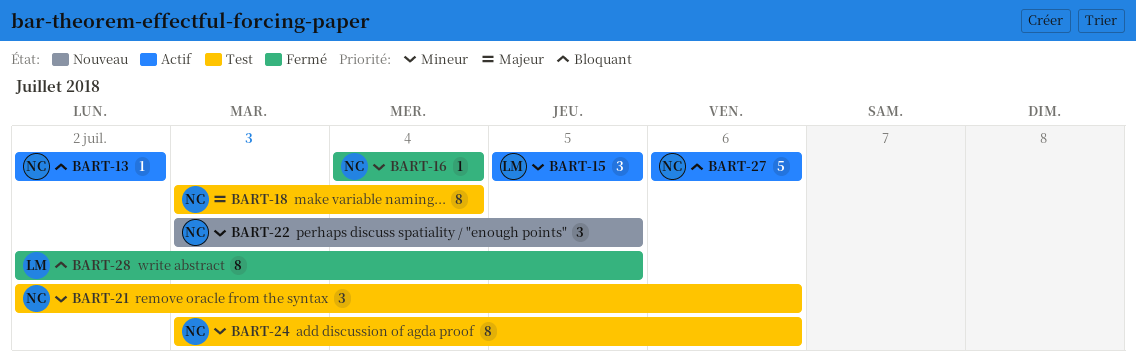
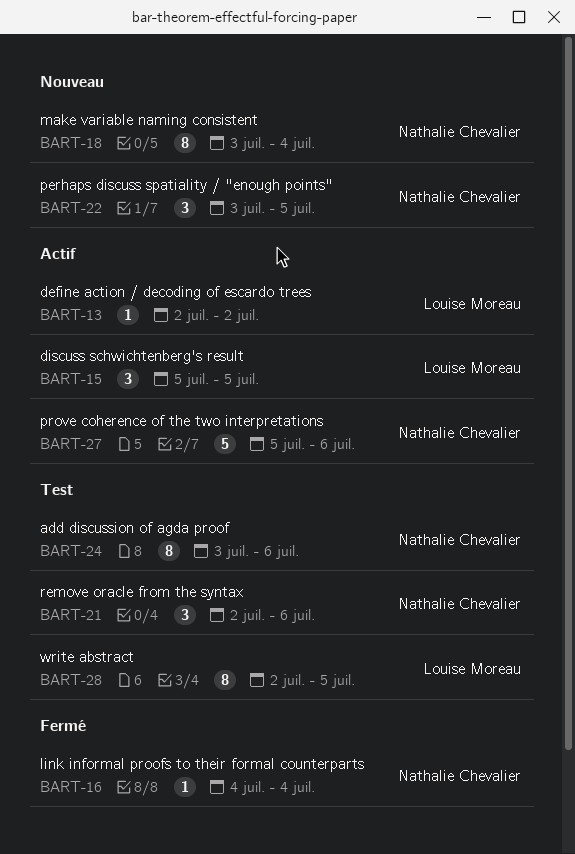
BART-13, owner: Nathalie Chevalier -> Louise Moreau
BART-18, status: Test -> Nouveau
BART-27, start: Jul 6 -> Jul 5
BART-28, status: Fermé -> Test

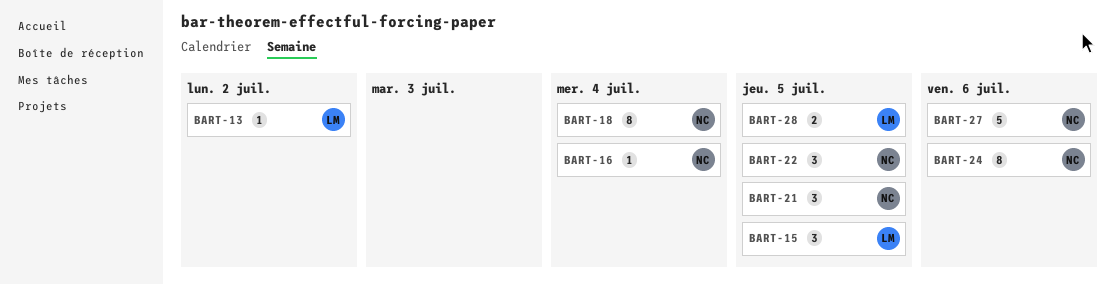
BART-21, due: Jul 6 -> Jul 5
BART-28, estimate: 8 -> 2

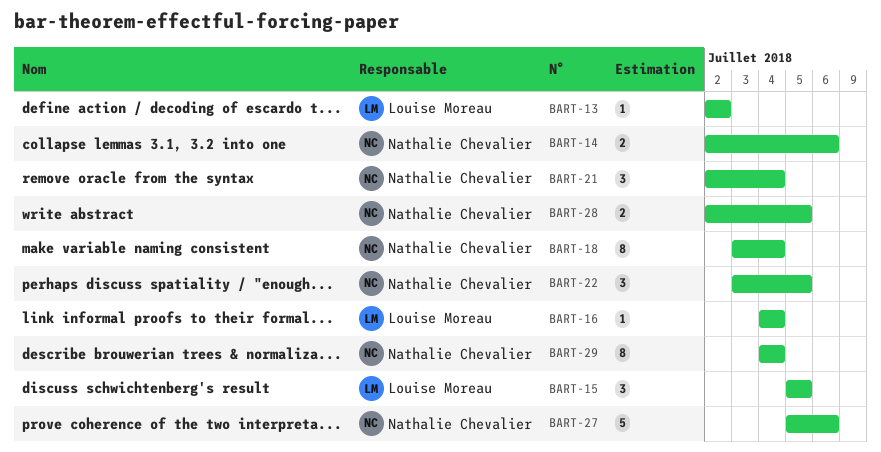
BART-14: none -> present
BART-16, owner: Nathalie Chevalier -> Louise Moreau
BART-21, due: Jul 5 -> Jul 4
BART-24: present -> none
BART-28, owner: Louise Moreau -> Nathalie Chevalier
BART-29: none -> present

